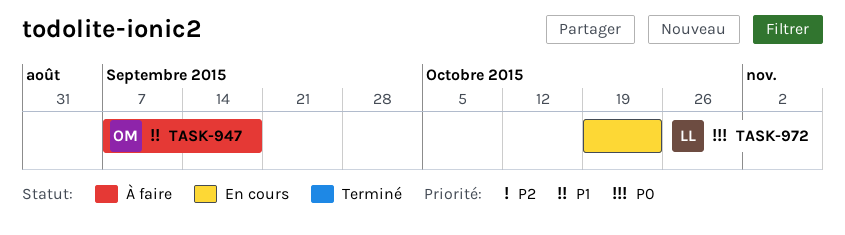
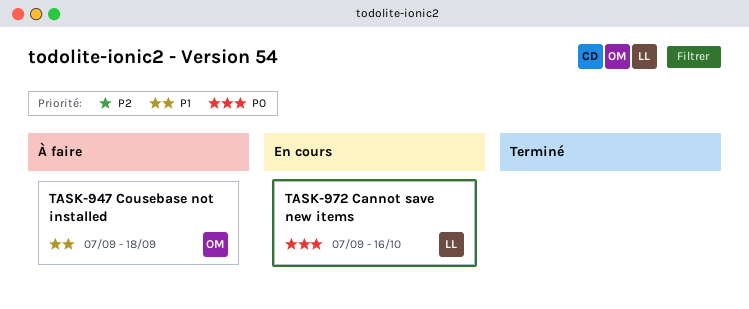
TASK-972, start: Oct 19 -> Sep 7
TASK-972, due: Oct 23 -> Oct 16

